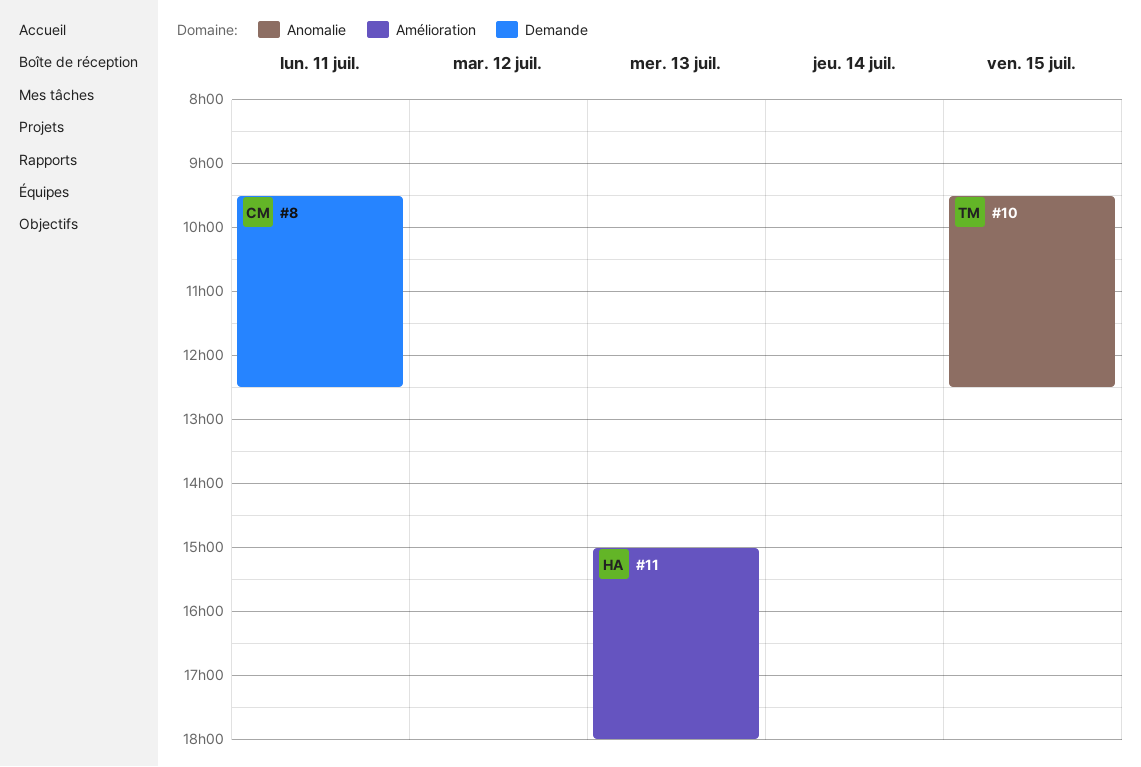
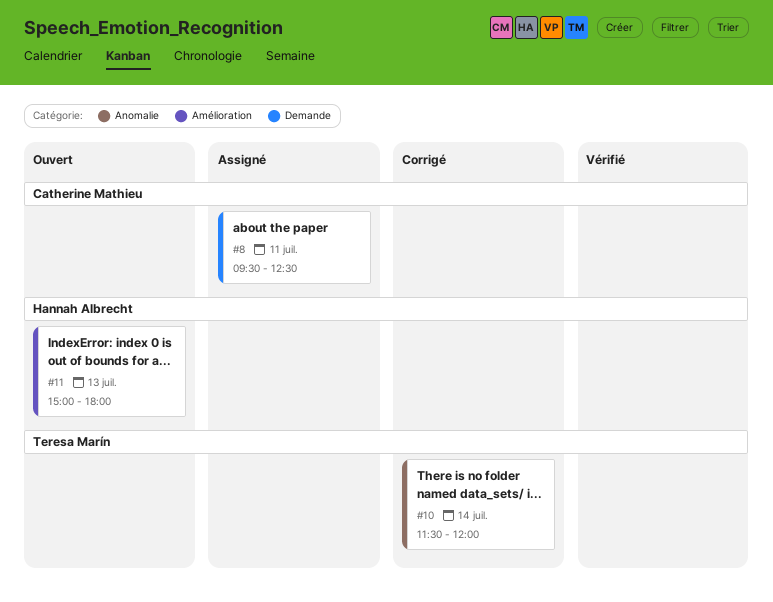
#10, day: Jul 15 -> Jul 14
#10, begins: 09:30 -> 11:30
#10, ends: 12:30 -> 12:00

